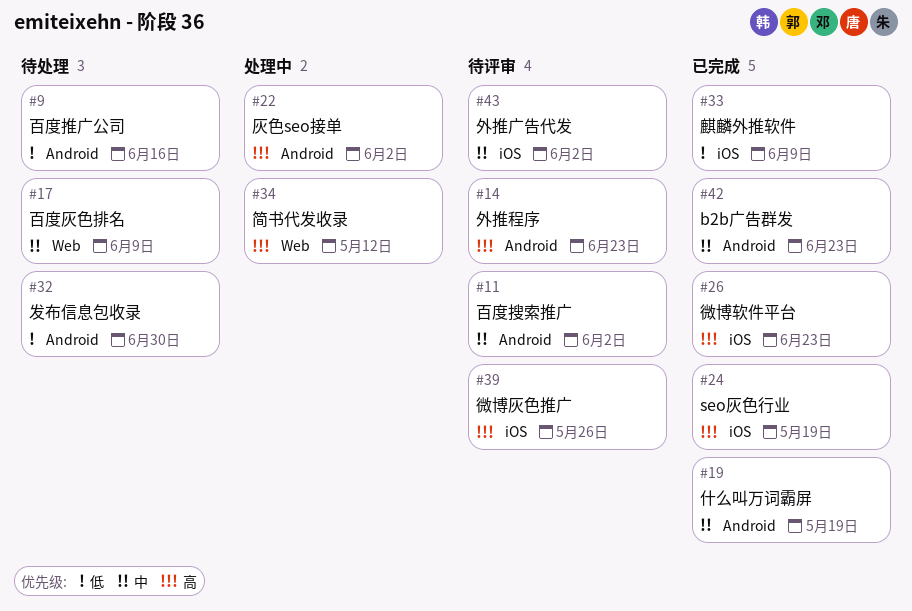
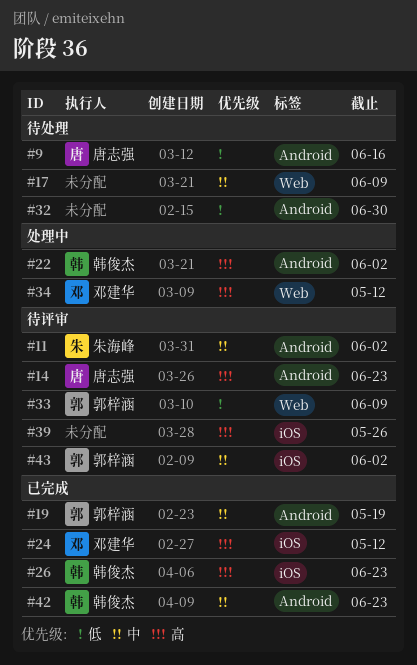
#24, due: May 19 -> May 12
#33, status: 已完成 -> 待评审
#33, label: iOS -> Web

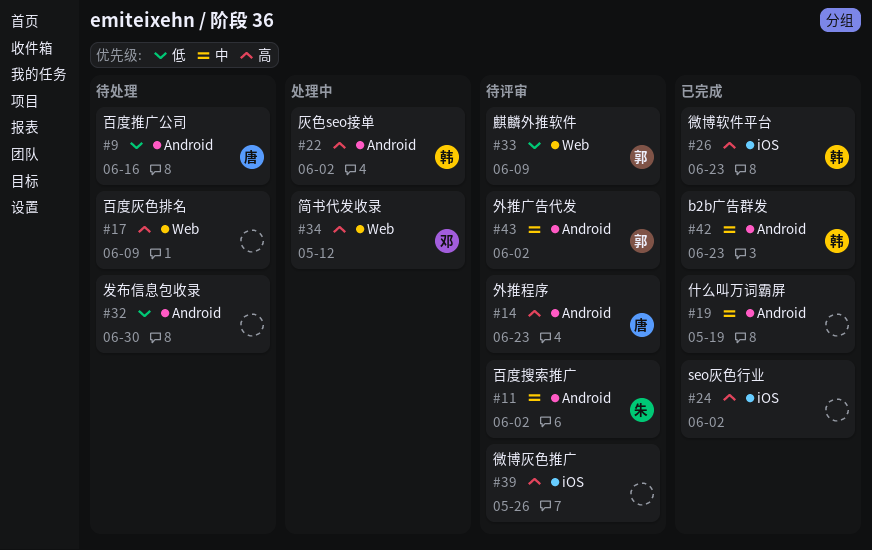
#17, priority: 中 -> 高
#19, owner: 郭梓涵 -> none
#24, owner: 邓建华 -> none
#24, due: May 12 -> Jun 2
#43, label: iOS -> Android

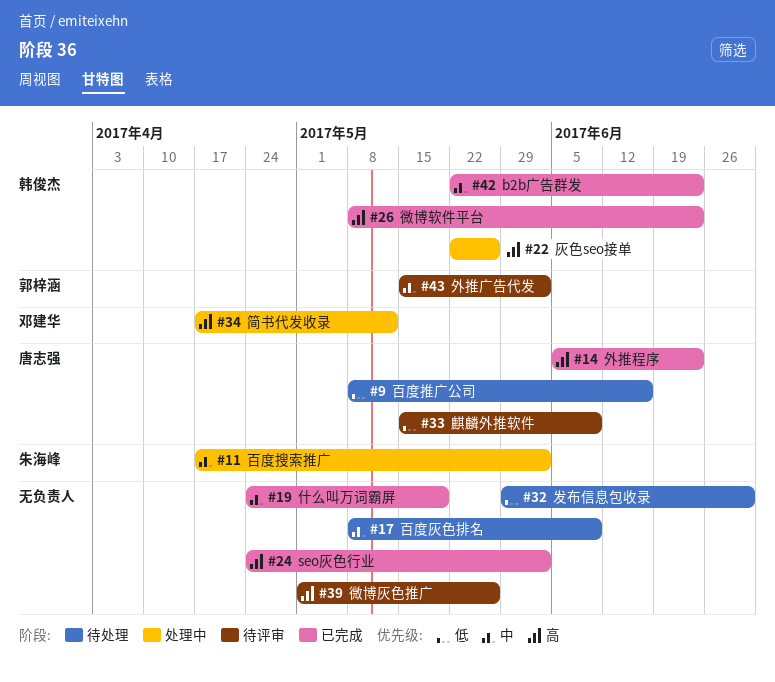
#11, status: 待评审 -> 处理中
#14, status: 待评审 -> 已完成
#17, priority: 高 -> 中
#22, due: Jun 2 -> May 26
#33, owner: 郭梓涵 -> 唐志强

